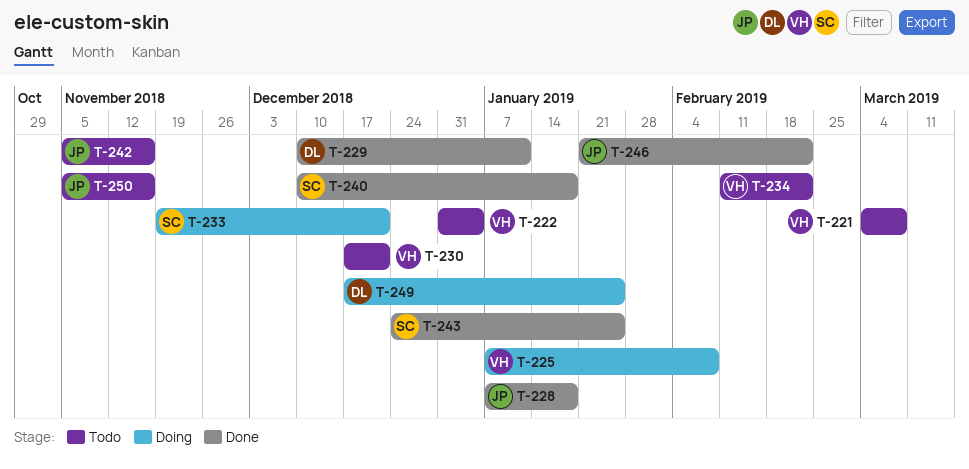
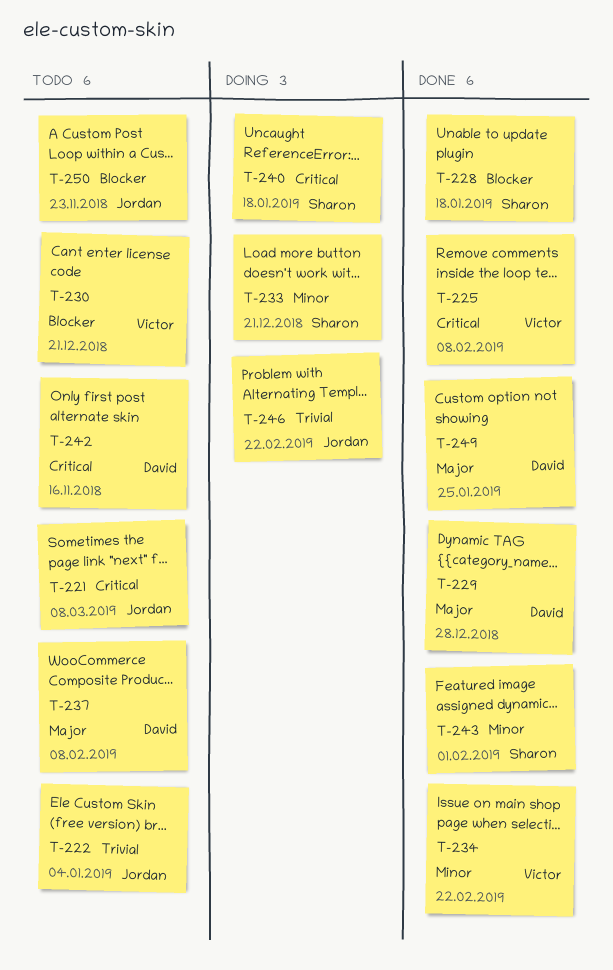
T-221, owner: Victor -> Jordan
T-222, owner: Victor -> Jordan
T-225, status: Doing -> Done
T-228, owner: Jordan -> Sharon
T-229, due: Jan 11 -> Dec 28
T-234, status: Todo -> Done
T-237: none -> present
T-240, status: Done -> Doing
T-242, owner: Jordan -> David
T-243, due: Jan 25 -> Feb 1
T-246, status: Done -> Doing
T-249, status: Doing -> Done
T-250, due: Nov 16 -> Nov 23

